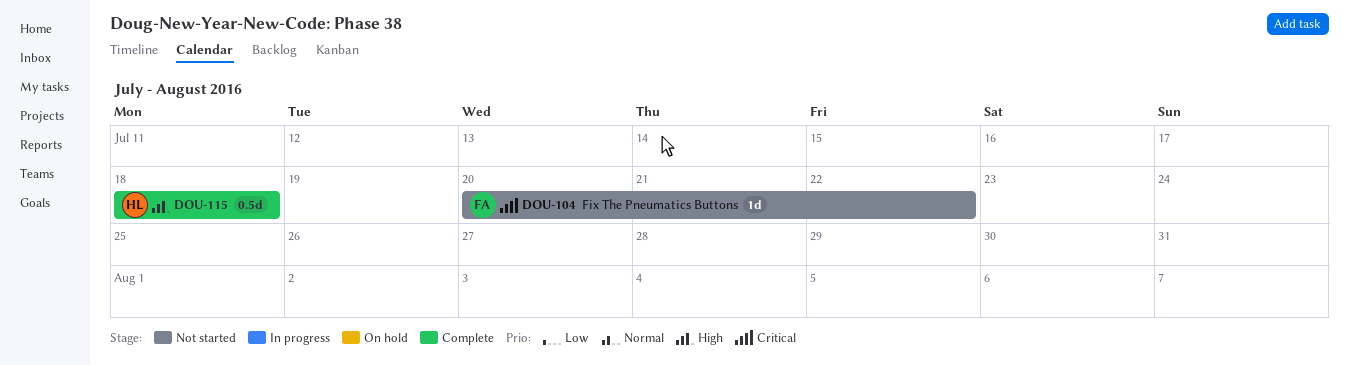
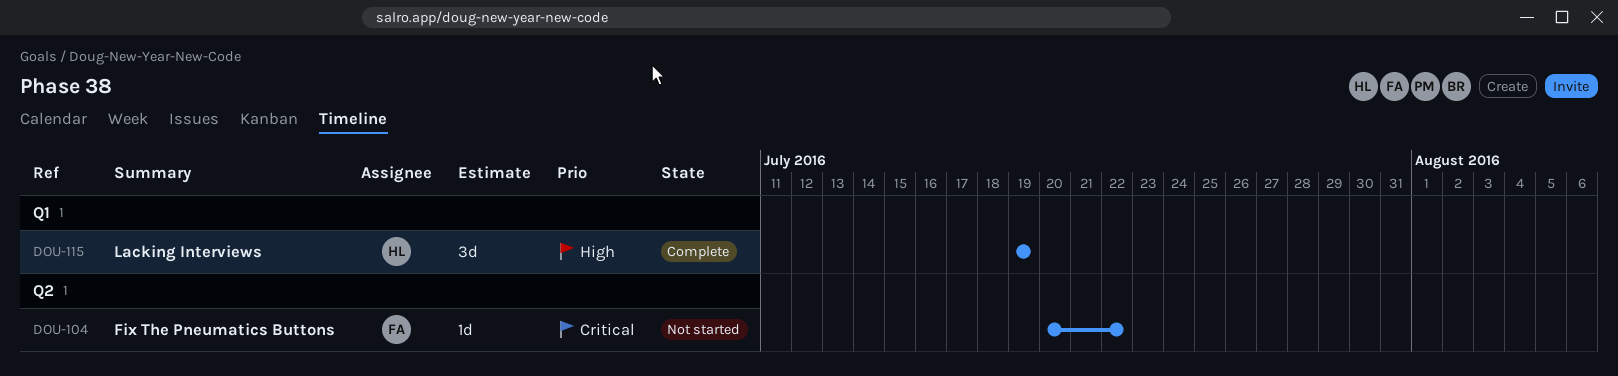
DOU-115, estimate: 0.5d -> 3d
DOU-115, start: Jul 18 -> Jul 19
DOU-115, due: Jul 18 -> Jul 19

